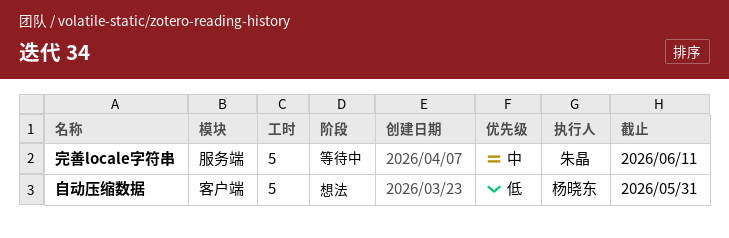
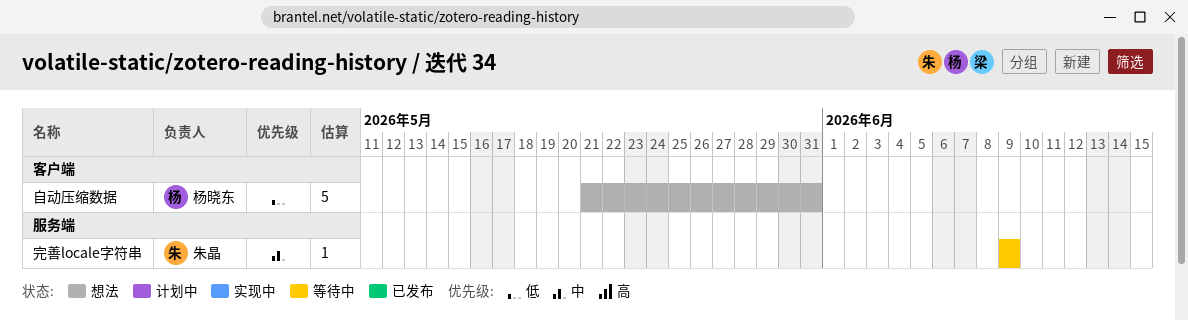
完善locale字符串, estimate: 5 -> 1
完善locale字符串, due: Jun 11 -> Jun 9

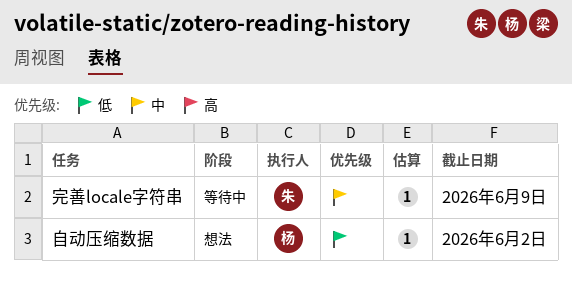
自动压缩数据, estimate: 5 -> 1
自动压缩数据, due: May 31 -> Jun 2

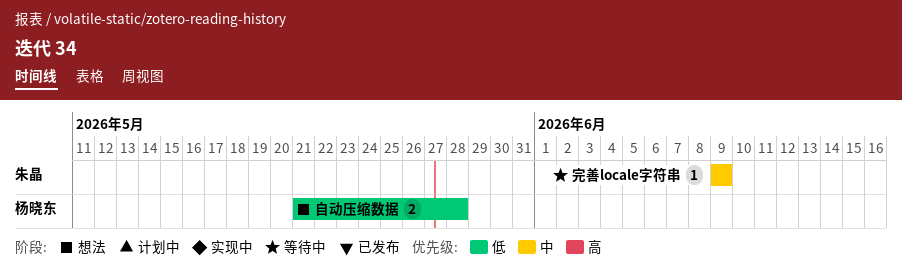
自动压缩数据, estimate: 1 -> 2
自动压缩数据, due: Jun 2 -> May 28

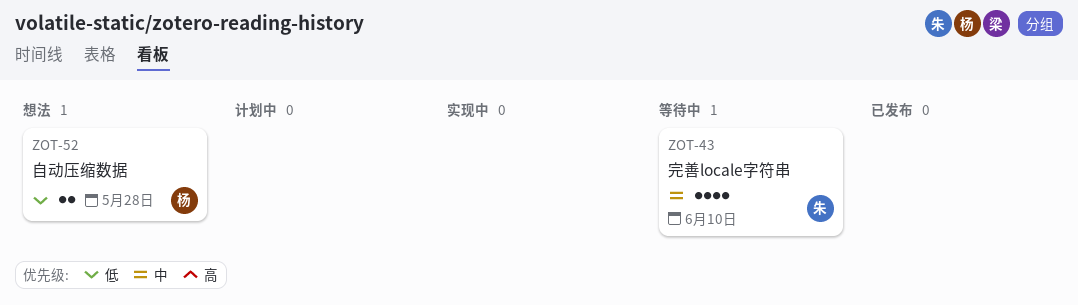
完善locale字符串, estimate: 1 -> 4
完善locale字符串, due: Jun 9 -> Jun 10

